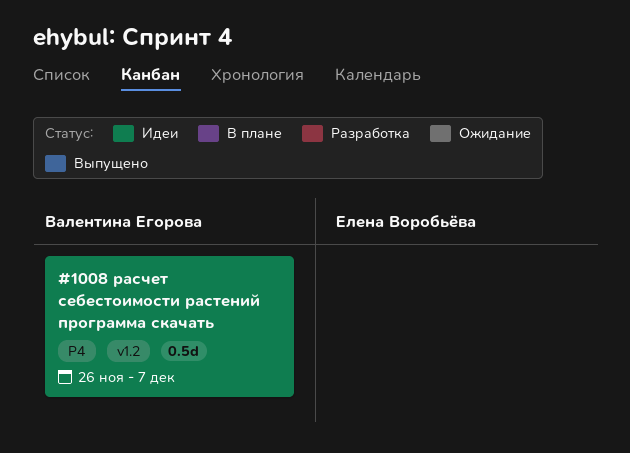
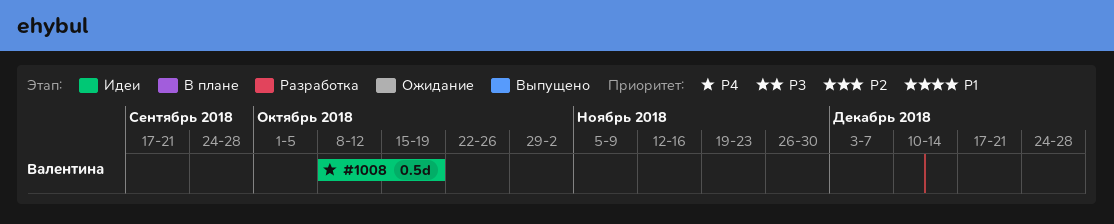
#1008, start: Nov 26 -> Oct 8
#1008, due: Dec 7 -> Oct 19

